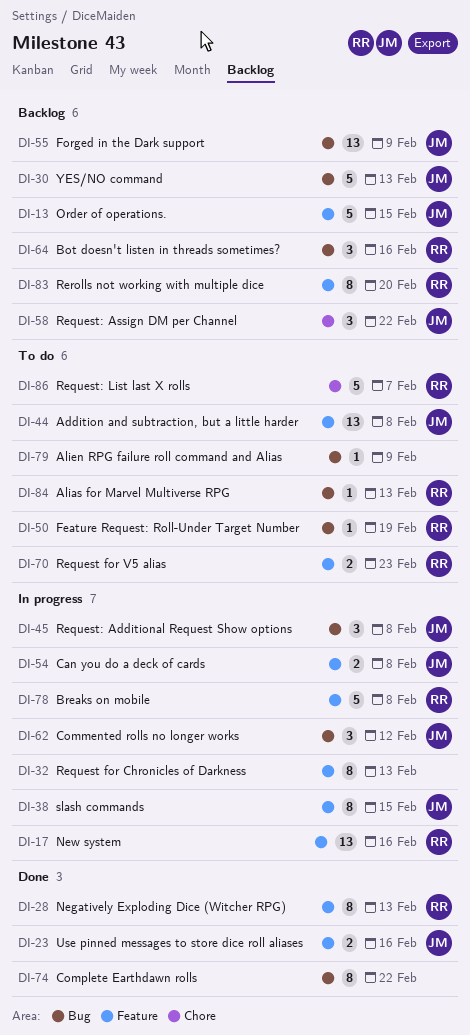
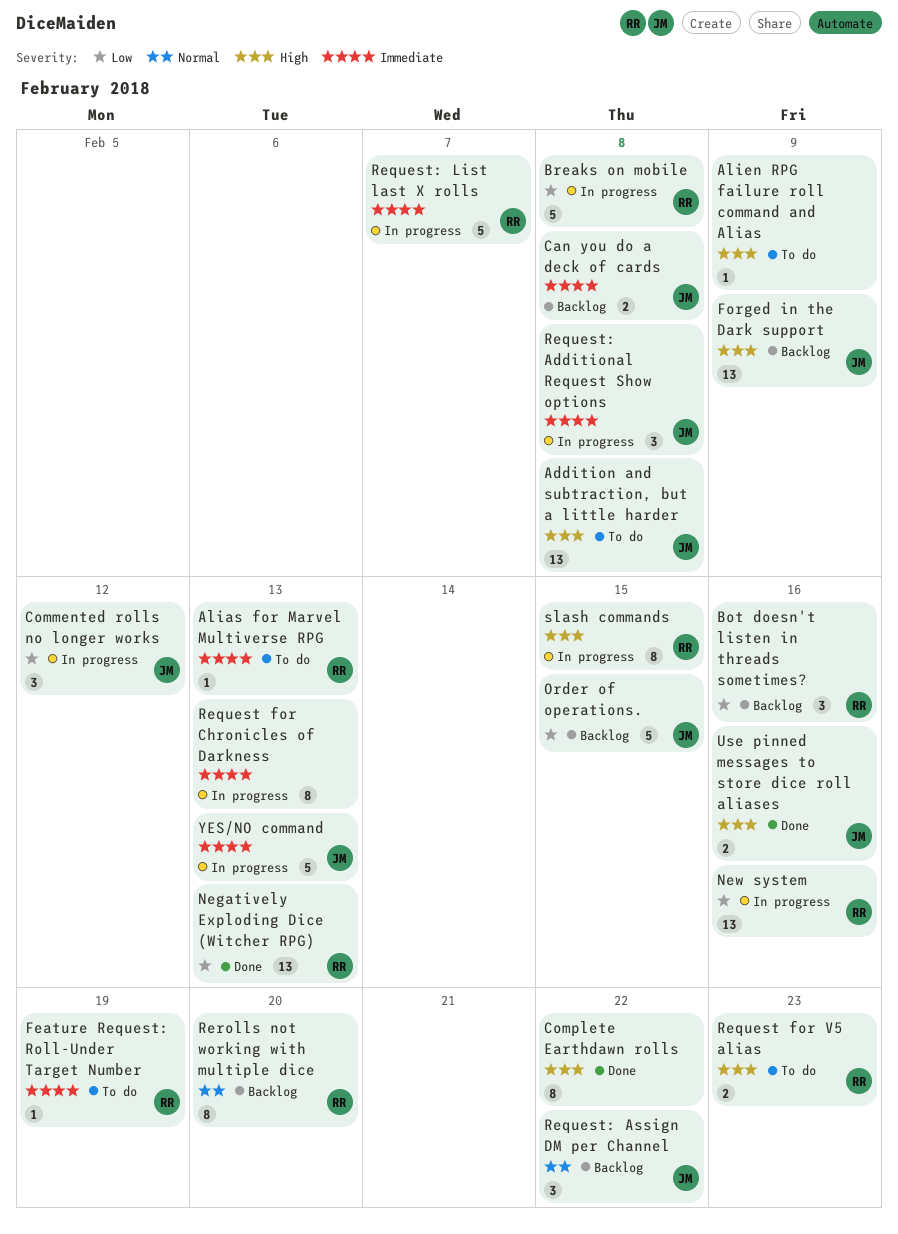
Can you do a deck of cards, status: In progress -> Backlog
Negatively Exploding Dice (Witcher RPG), estimate: 8 -> 13
Request: List last X rolls, status: To do -> In progress
slash commands, owner: JM -> RR
YES/NO command, status: Backlog -> In progress

